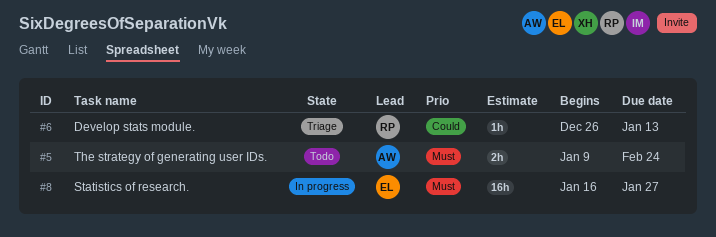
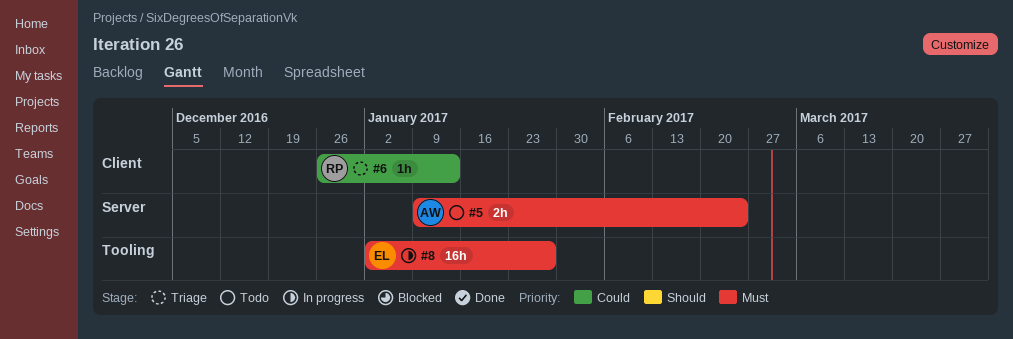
#8, start: Jan 16 -> Jan 2

